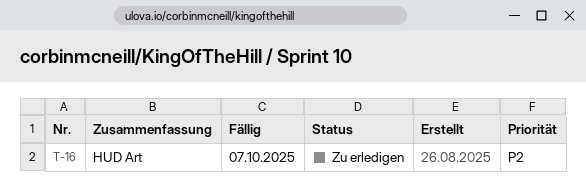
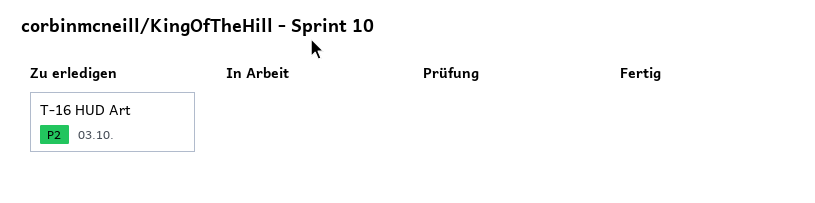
T-16, due: Oct 7 -> Oct 3

